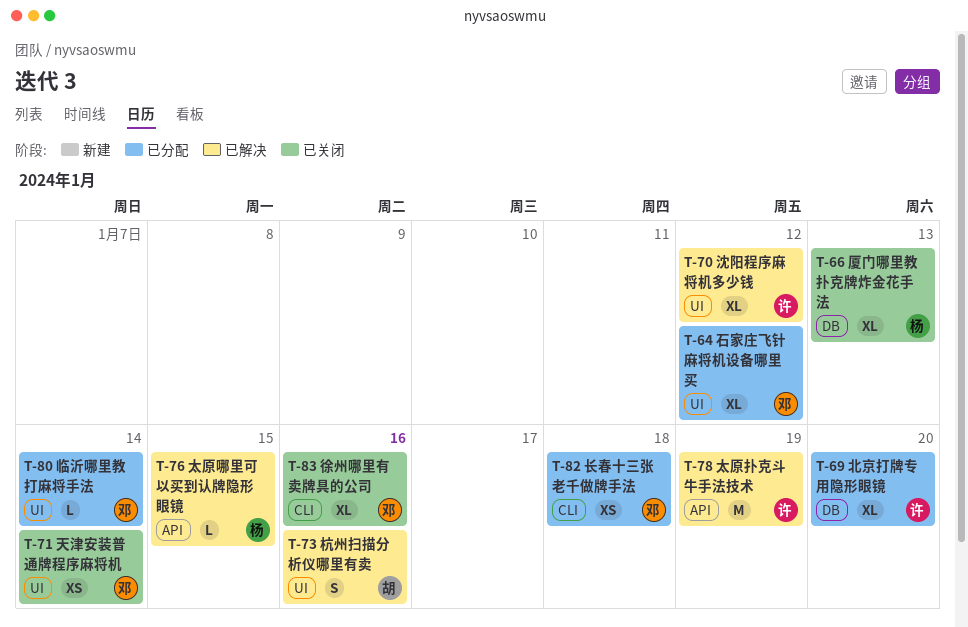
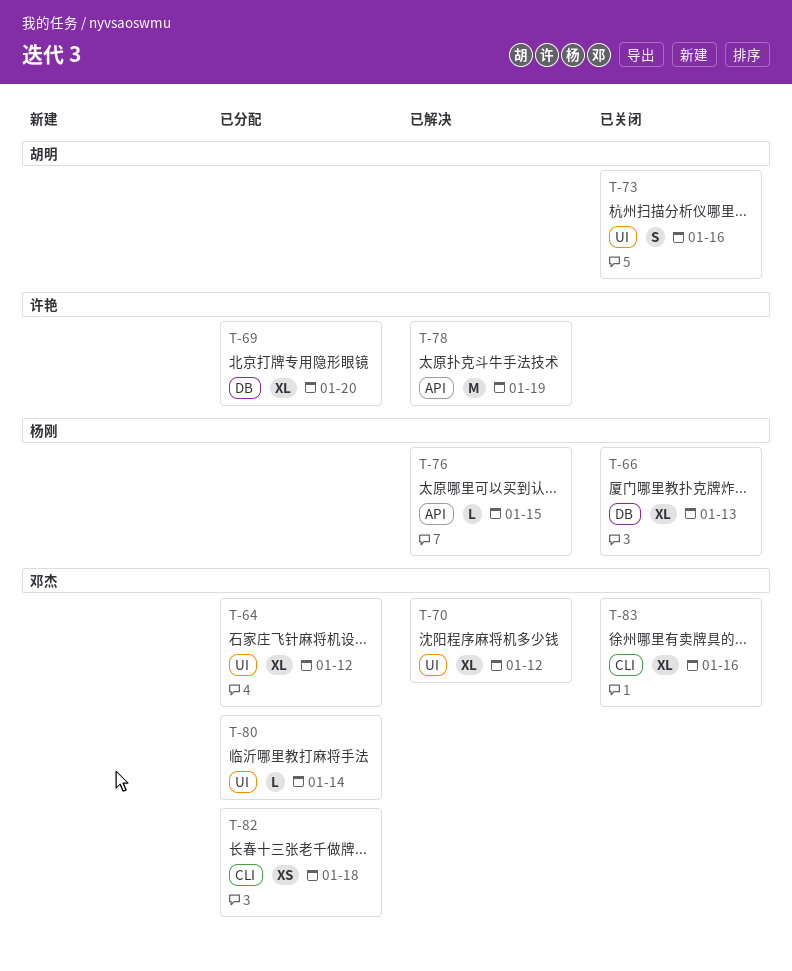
T-70, owner: 许艳 -> 邓杰
T-71: present -> none
T-73, status: 已解决 -> 已关闭

